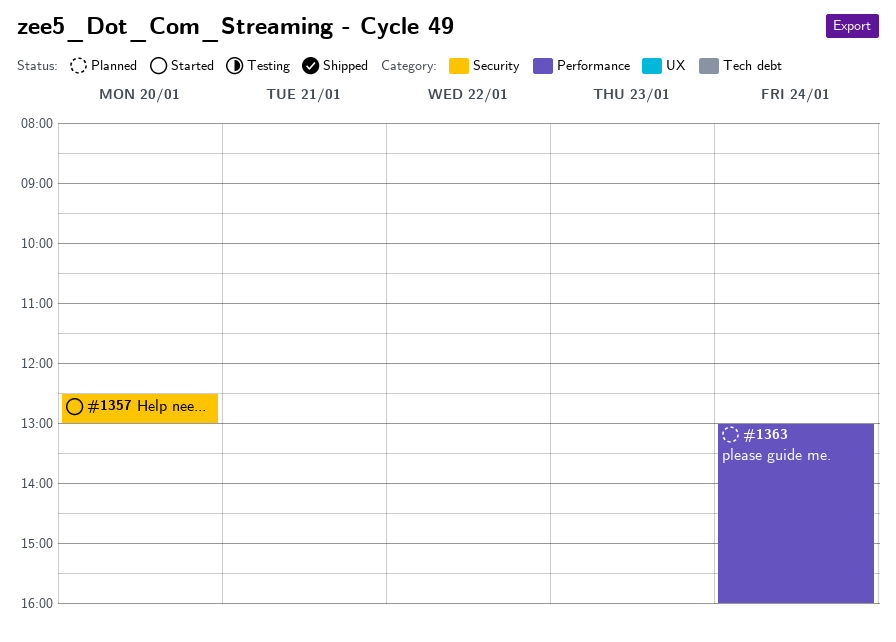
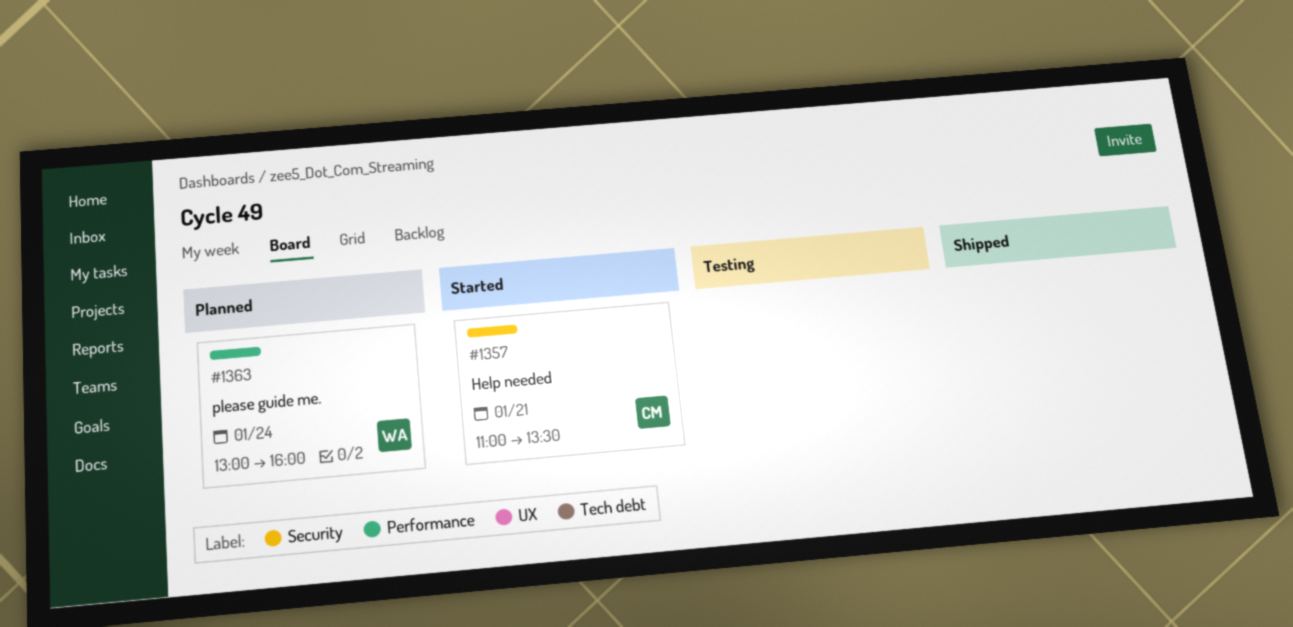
#1357, day: Jan 20 -> Jan 21
#1357, begins: 12:30 -> 11:00
#1357, ends: 13:00 -> 13:30

